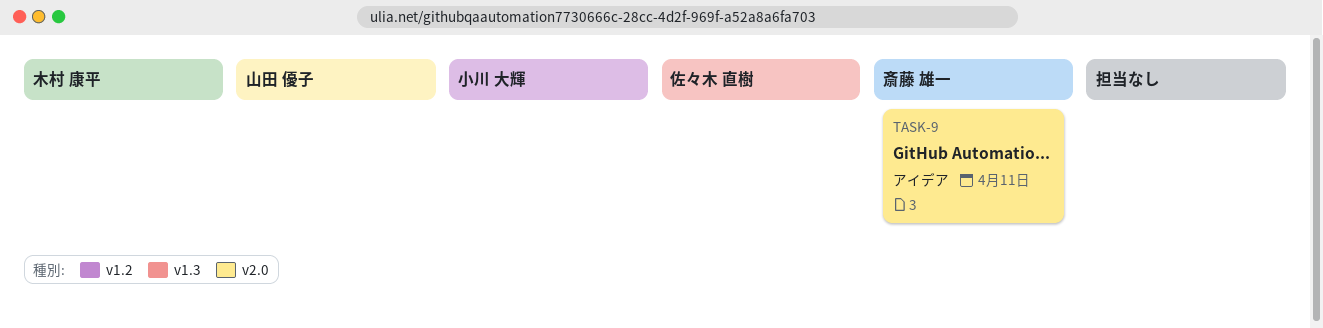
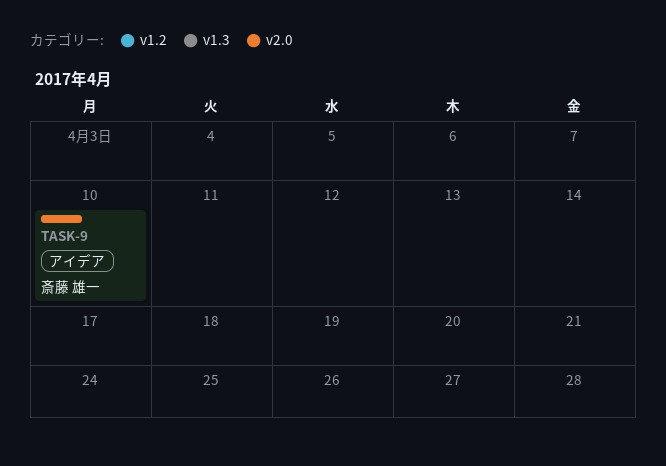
TASK-9, due: Apr 11 -> Apr 10

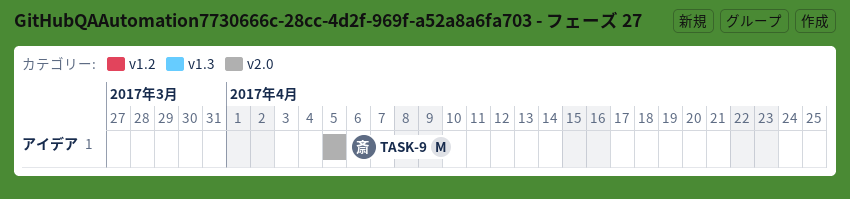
TASK-9, due: Apr 10 -> Apr 5

